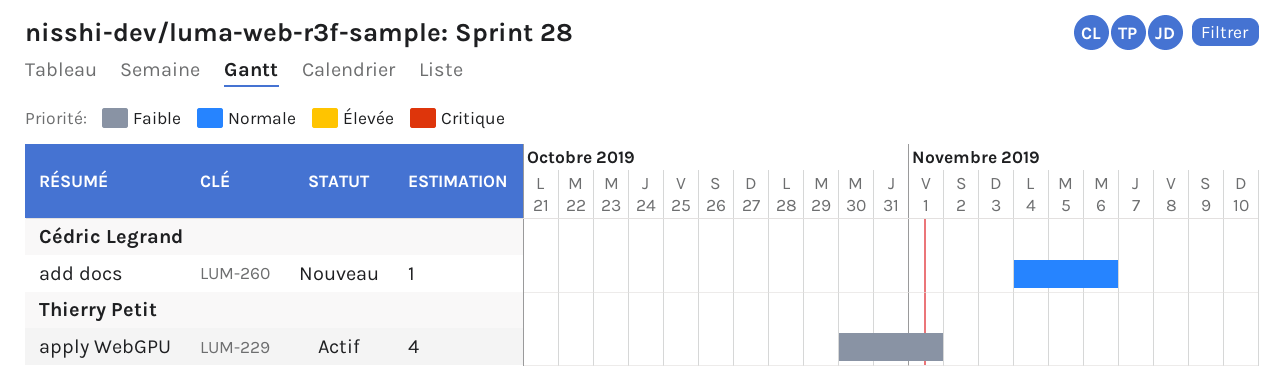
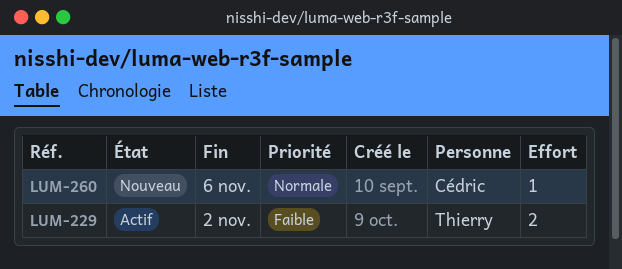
LUM-229, estimate: 4 -> 2
LUM-229, due: Nov 1 -> Nov 2

